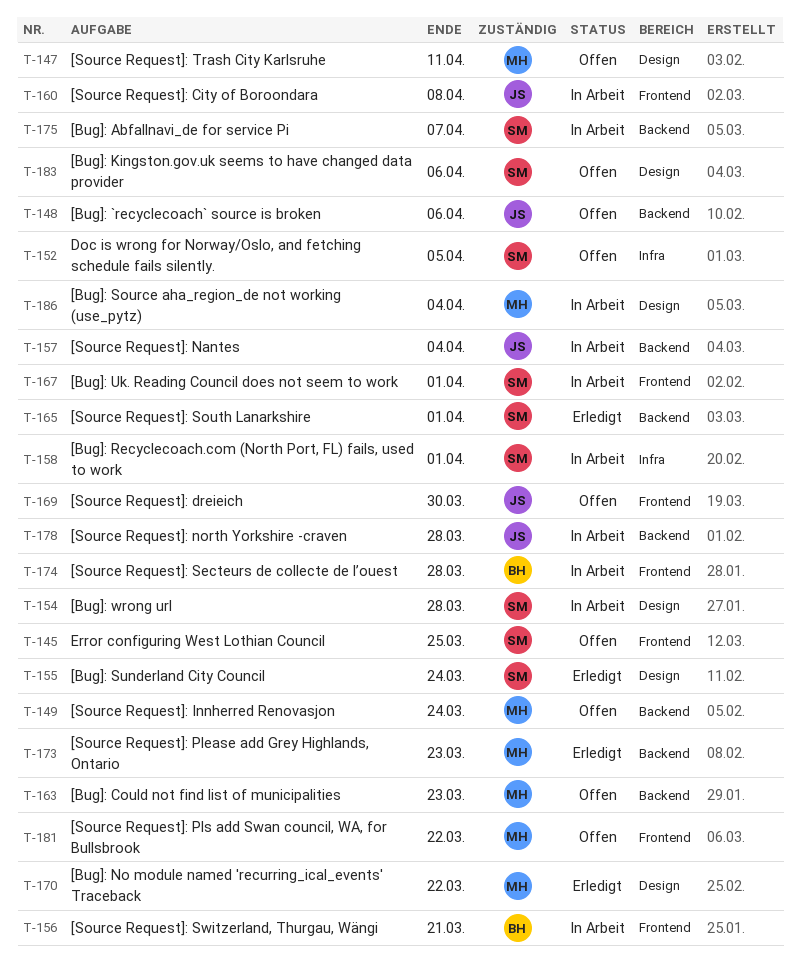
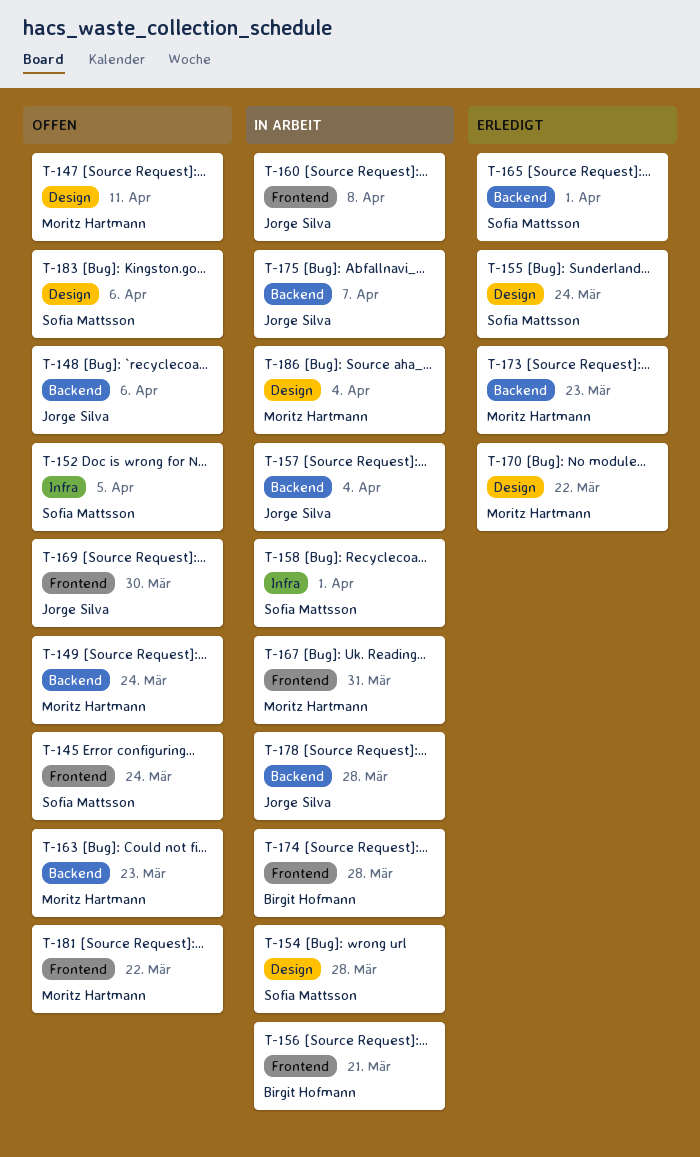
T-145, due: Mar 25 -> Mar 24
T-167, owner: Sofia Mattsson -> Moritz Hartmann
T-167, due: Apr 1 -> Mar 31
T-175, owner: Sofia Mattsson -> Jorge Silva

